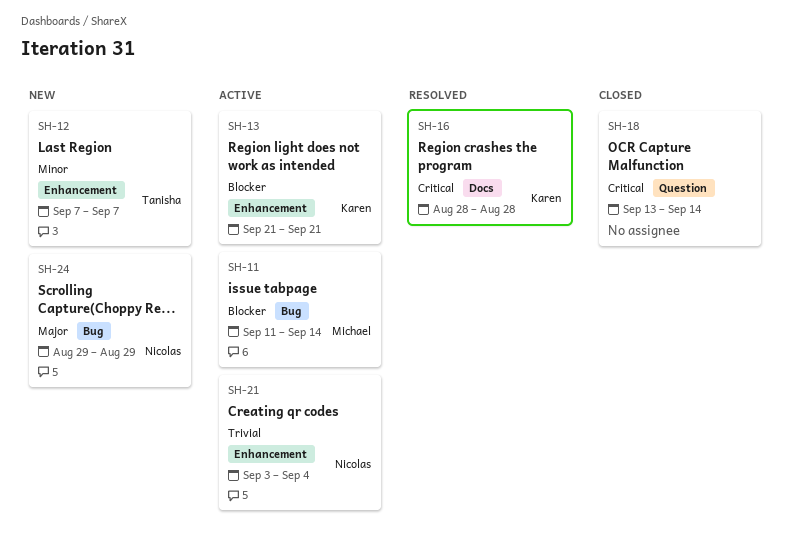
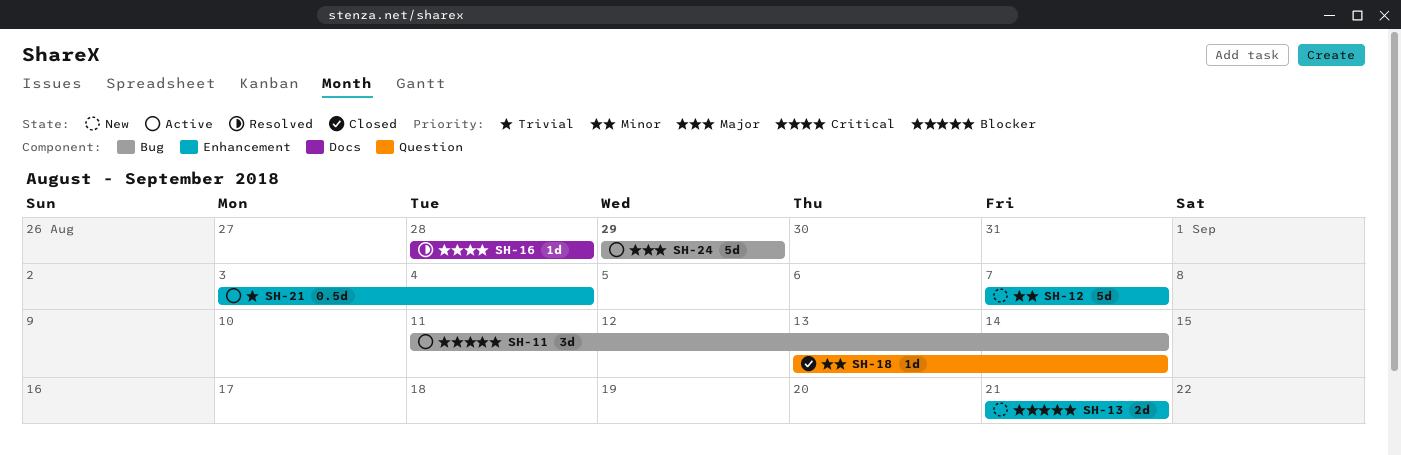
SH-13, status: Active -> New
SH-18, priority: Critical -> Minor
SH-24, status: New -> Active

